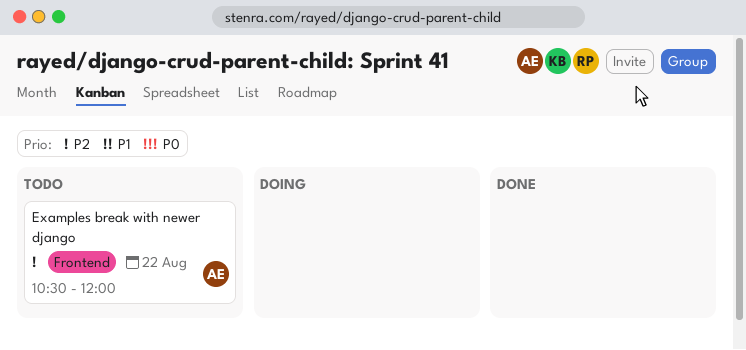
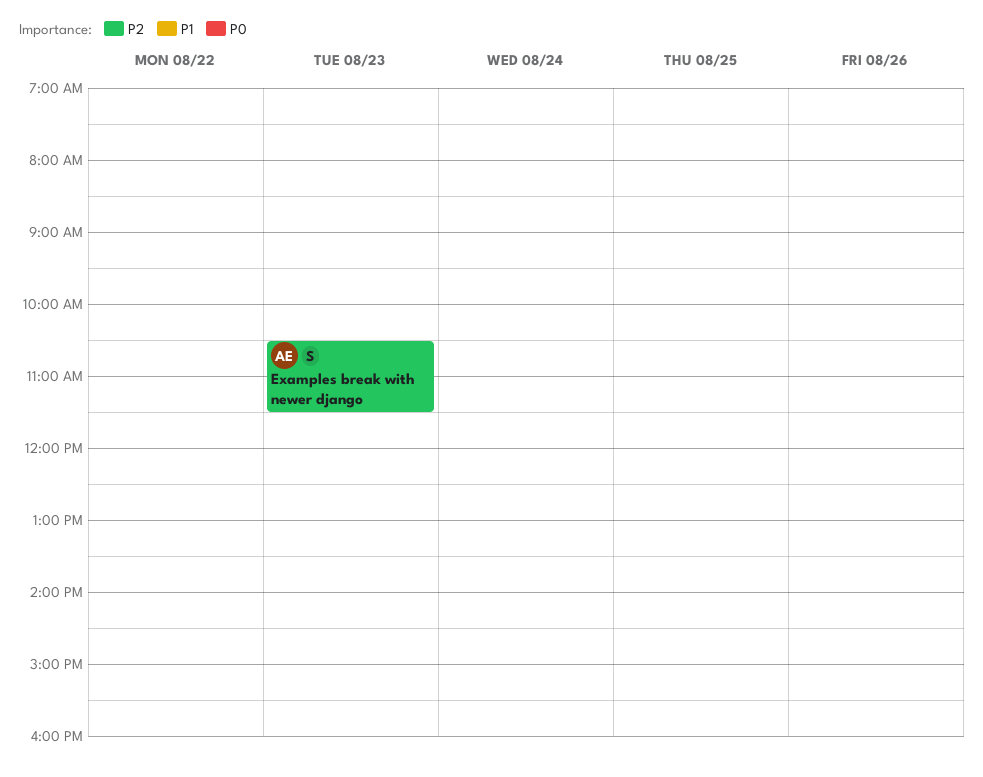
Examples break with newer django, day: Aug 22 -> Aug 23
Examples break with newer django, ends: 12:00 -> 11:30

